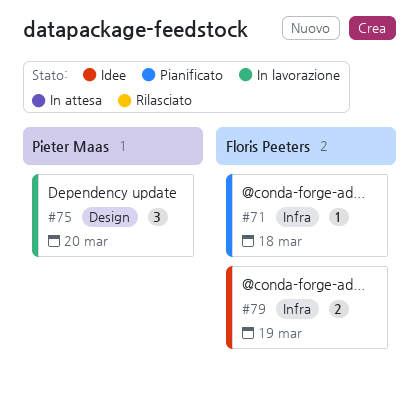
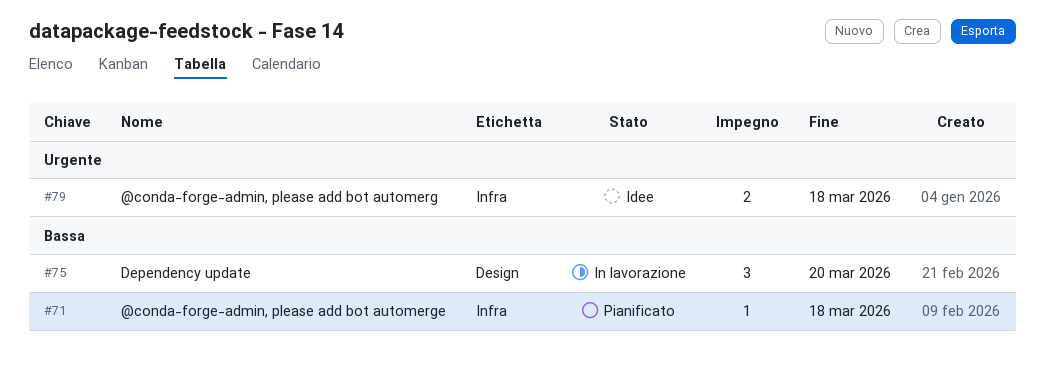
#79, due: Mar 19 -> Mar 18

